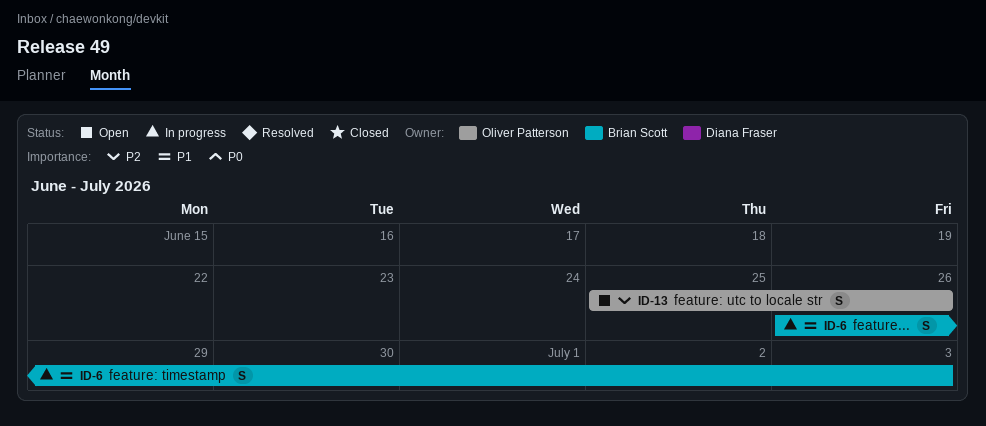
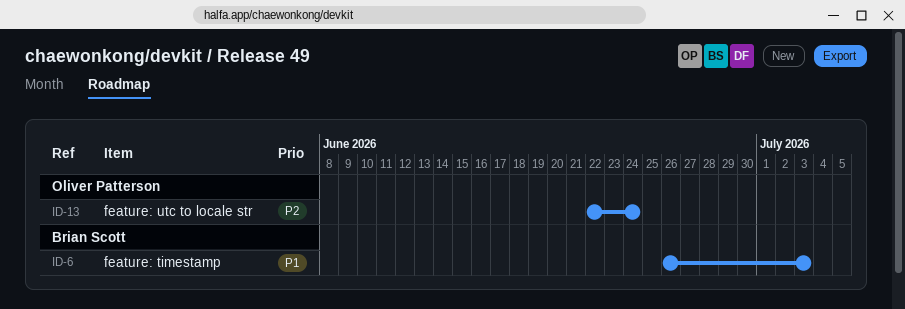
ID-13, start: Jun 25 -> Jun 22
ID-13, due: Jun 26 -> Jun 24

